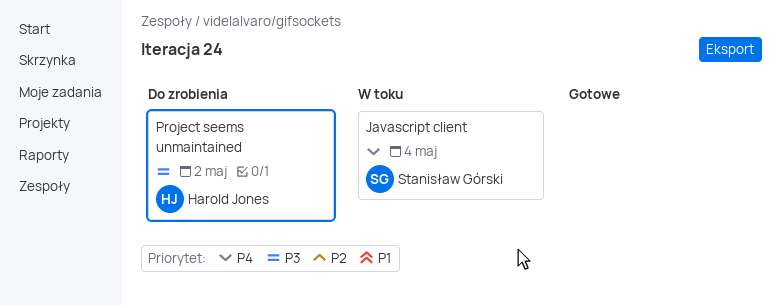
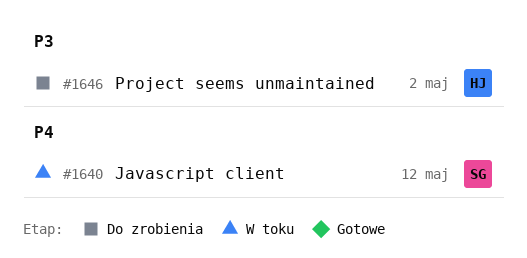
Javascript client, due: May 4 -> May 12

